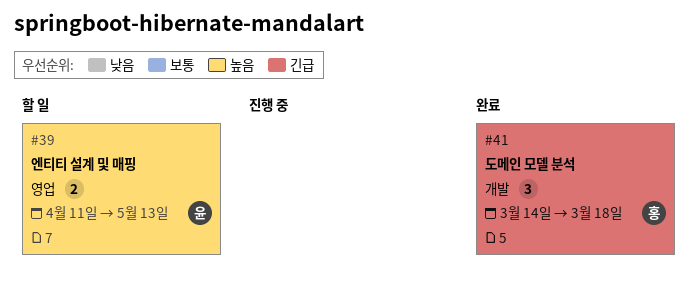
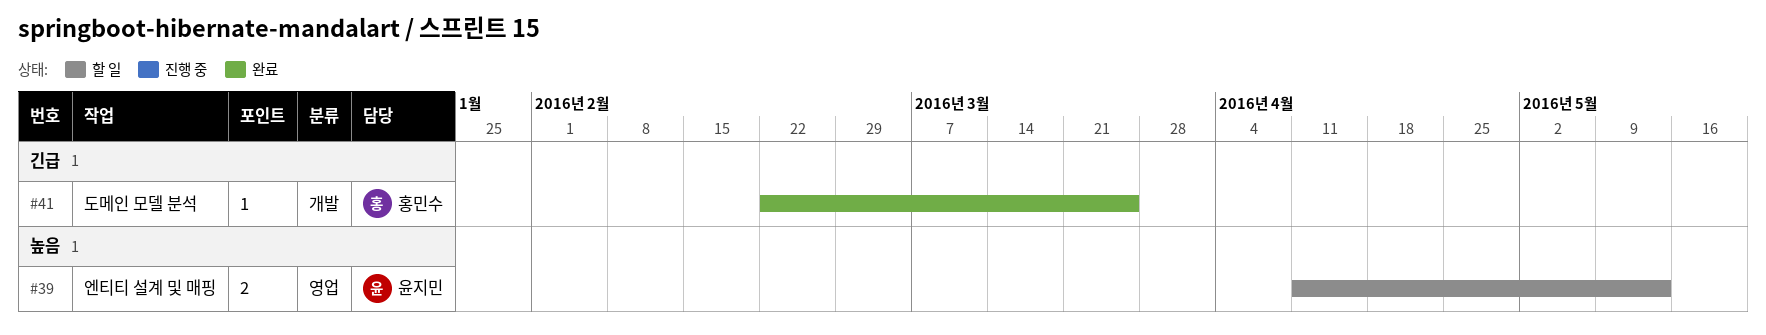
#41, estimate: 3 -> 1
#41, start: Mar 14 -> Feb 22
#41, due: Mar 18 -> Mar 25

